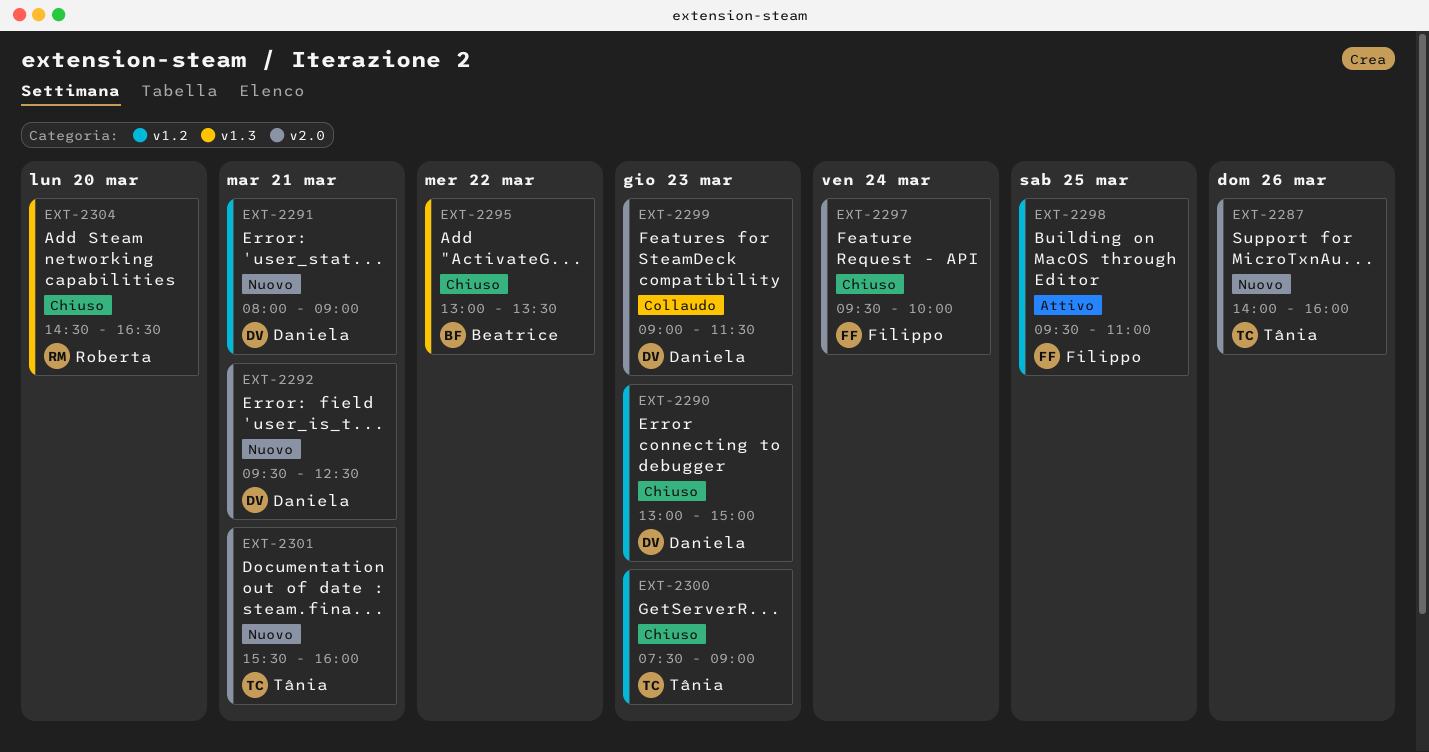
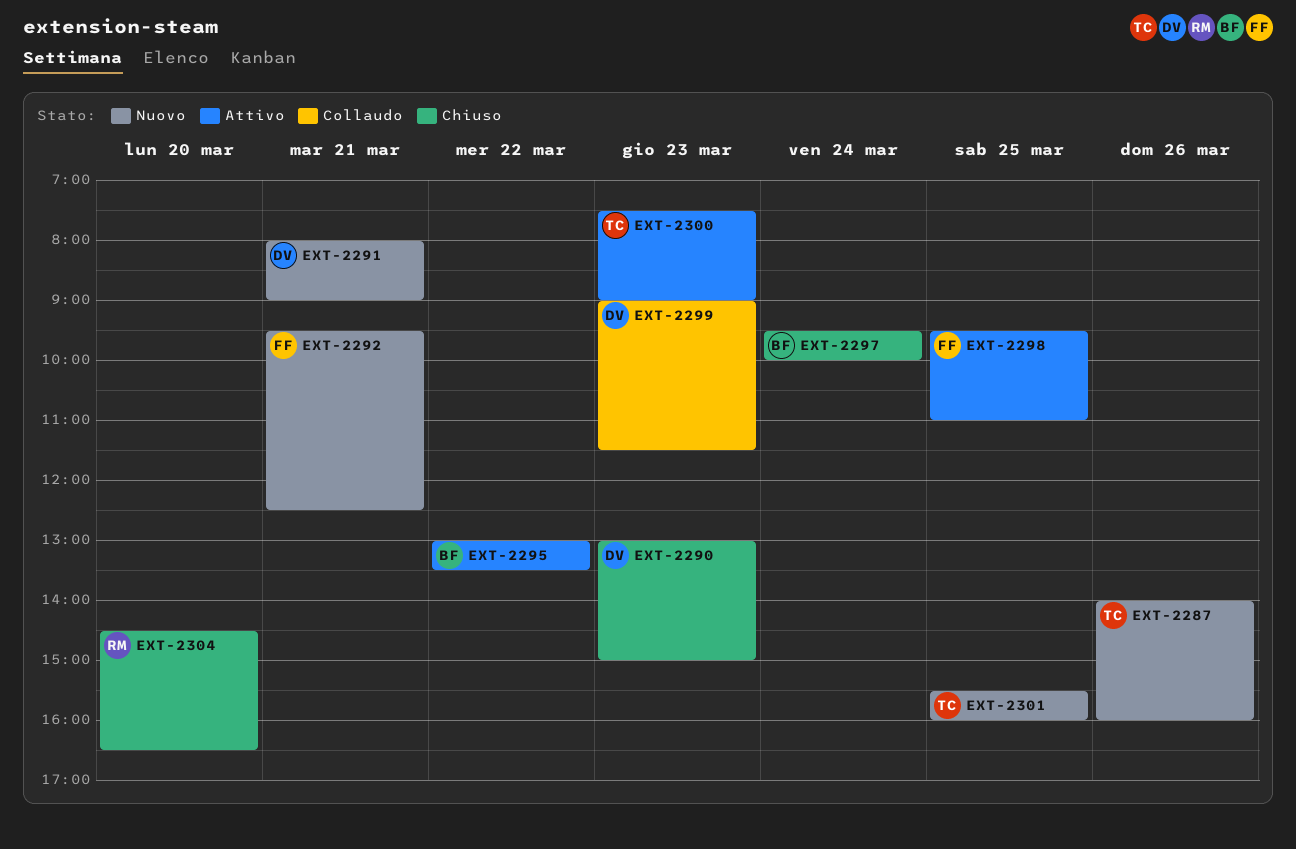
EXT-2292, owner: Daniela -> Filippo
EXT-2295, status: Chiuso -> Attivo
EXT-2297, owner: Filippo -> Beatrice
EXT-2300, status: Chiuso -> Attivo
EXT-2301, day: Mar 21 -> Mar 25

